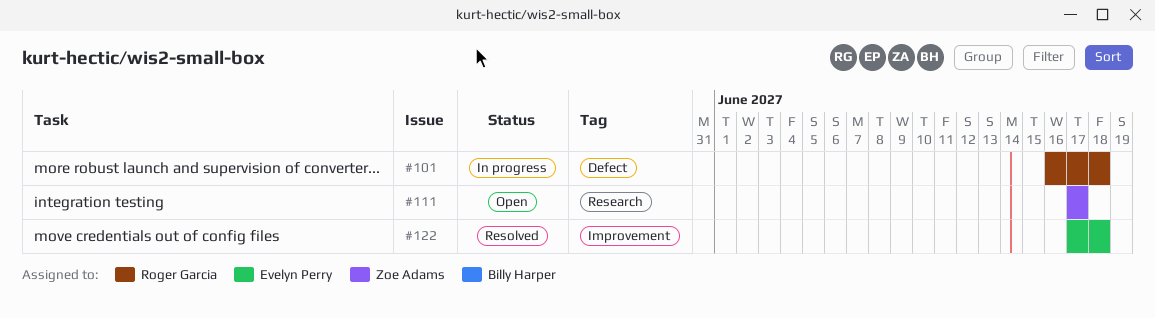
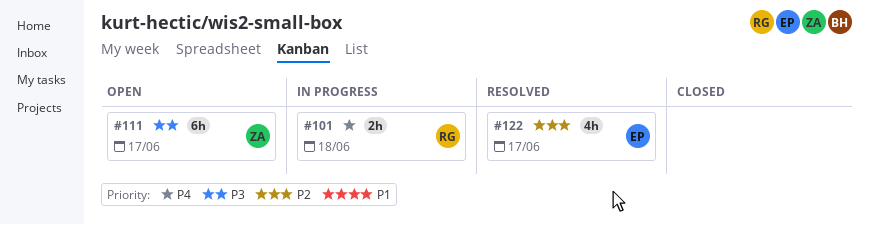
#122, due: Jun 18 -> Jun 17

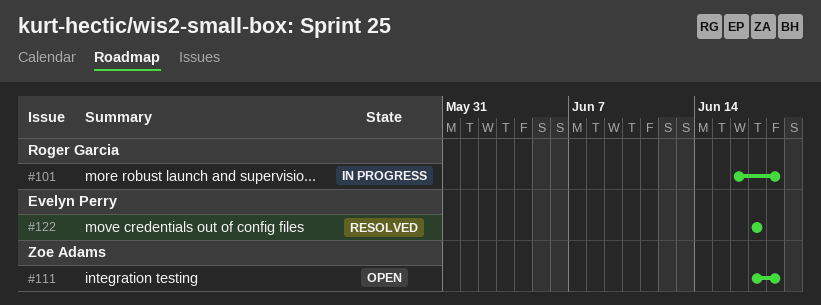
#111, due: Jun 17 -> Jun 18

